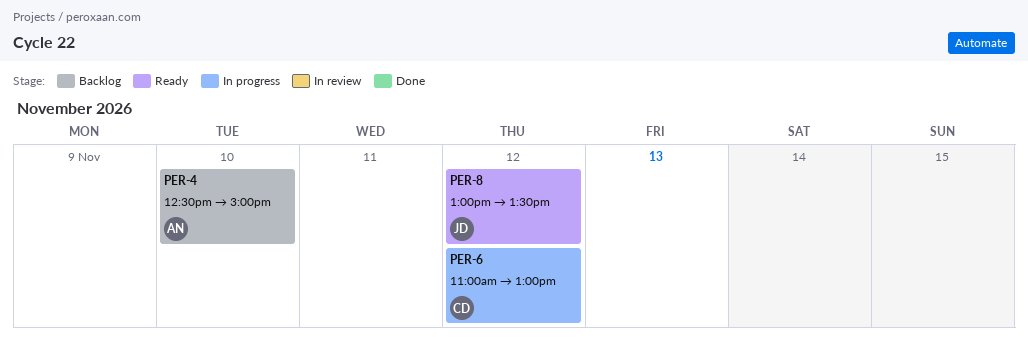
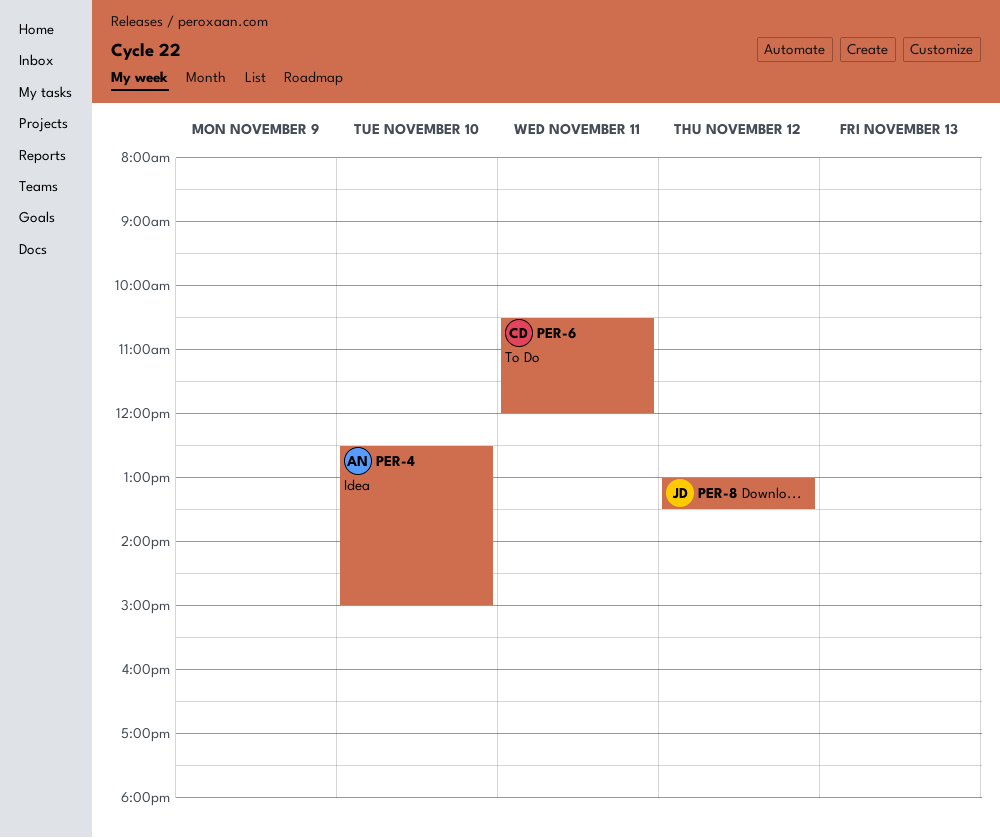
PER-6, day: Nov 12 -> Nov 11
PER-6, begins: 11:00 -> 10:30
PER-6, ends: 13:00 -> 12:00

